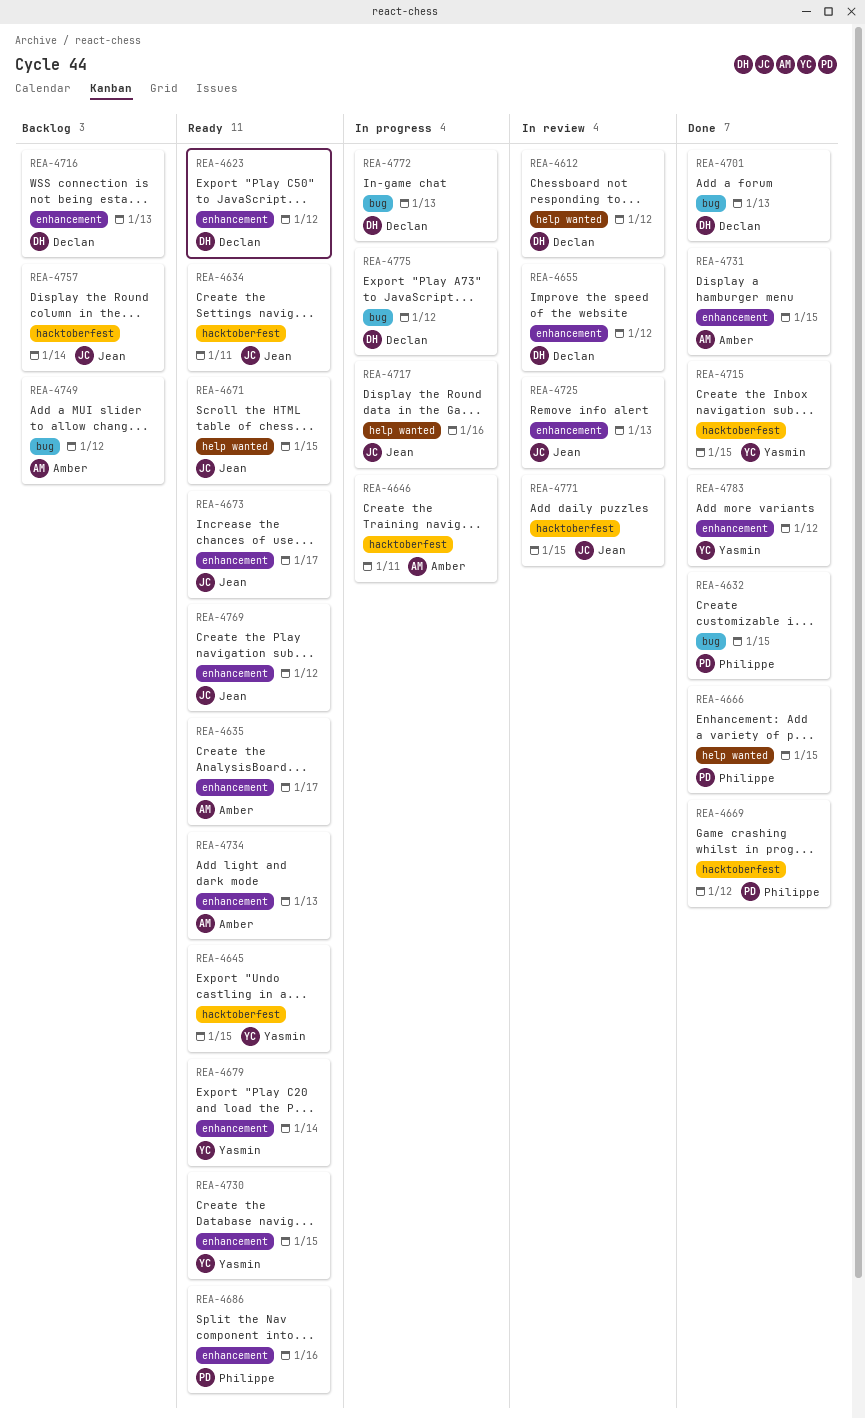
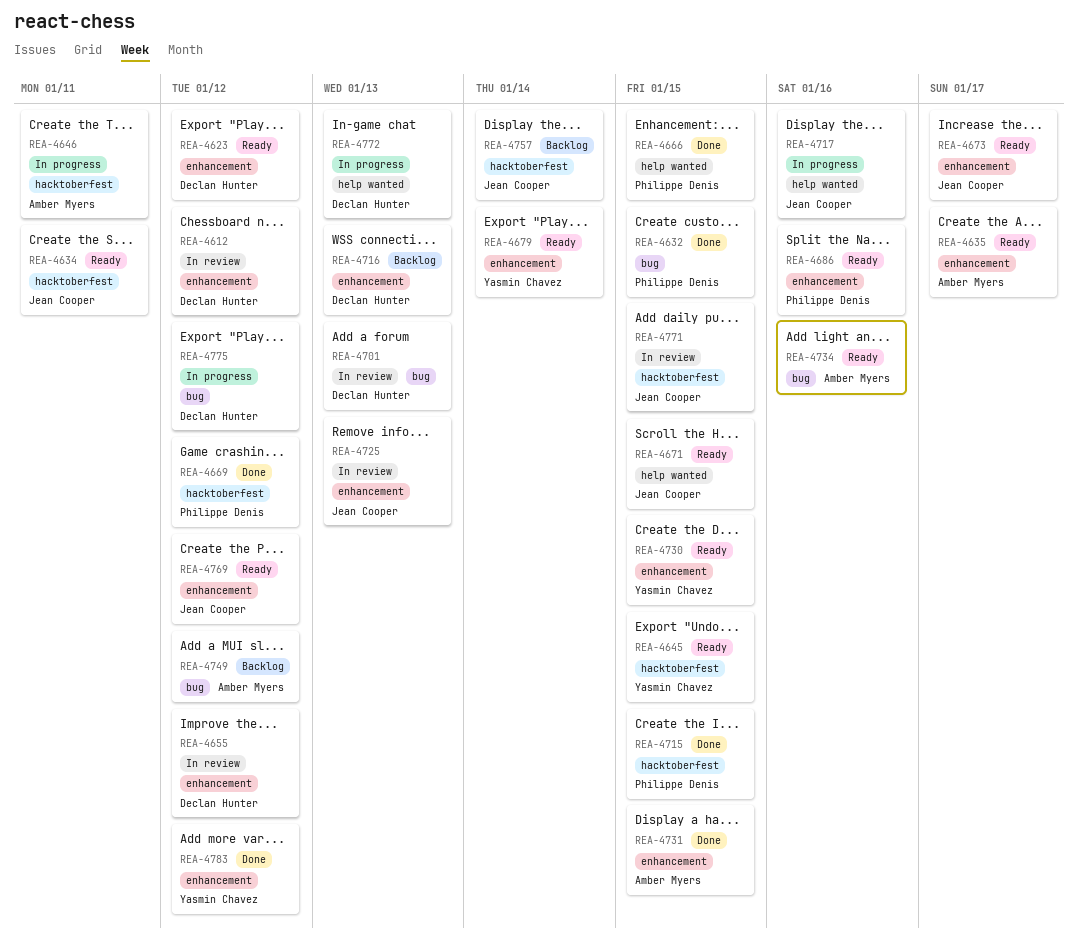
REA-4612, label: help wanted -> enhancement
REA-4701, status: Done -> In review
REA-4715, owner: Yasmin Chavez -> Philippe Denis
REA-4734, label: enhancement -> bug
REA-4734, due: Jan 13 -> Jan 16
REA-4772, label: bug -> help wanted

